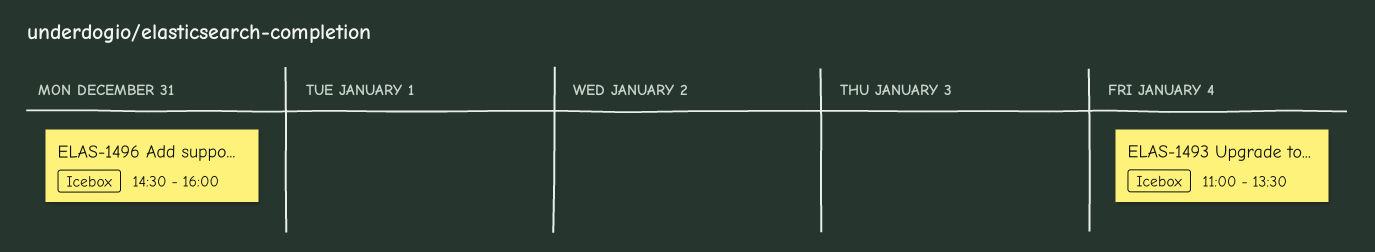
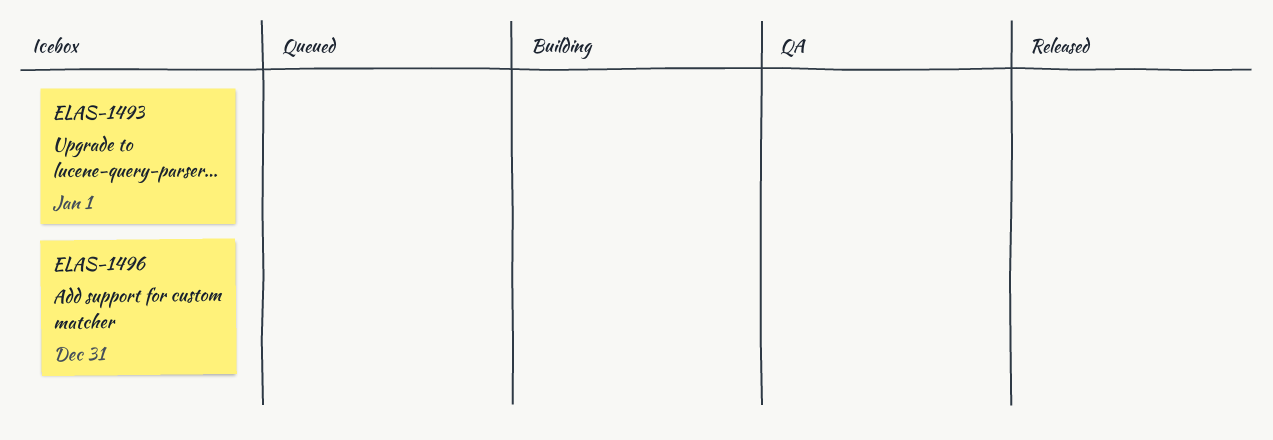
ELAS-1493, day: Jan 4 -> Jan 1

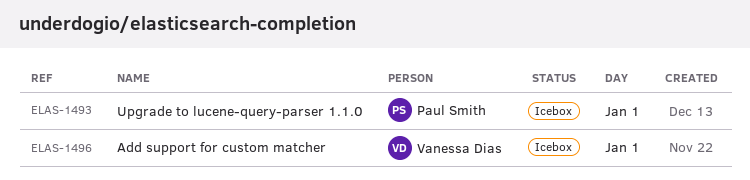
ELAS-1496, day: Dec 31 -> Jan 1

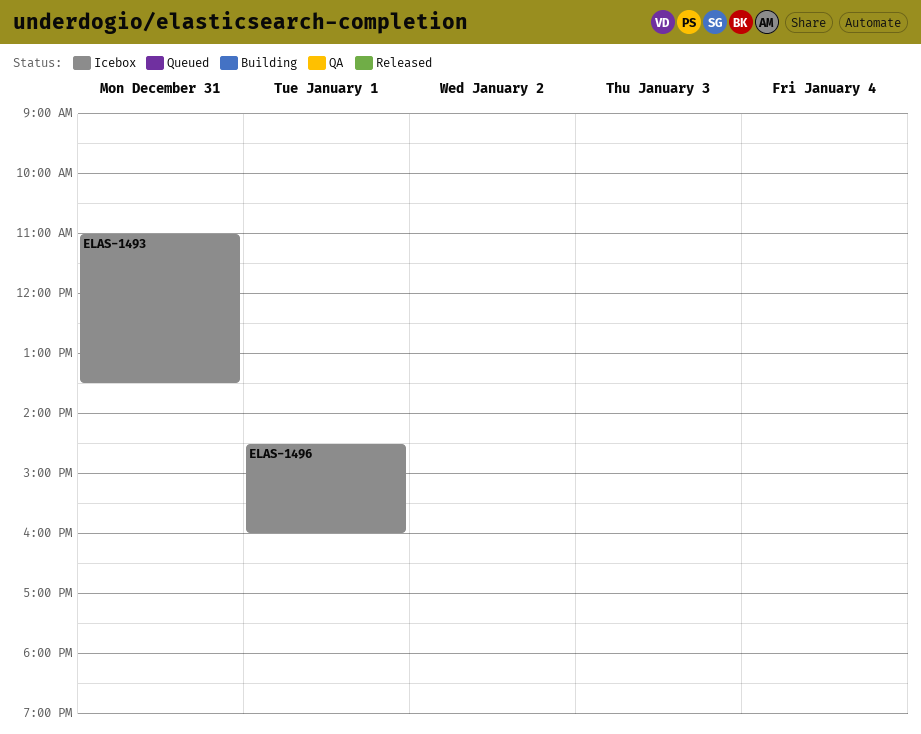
ELAS-1493, day: Jan 1 -> Dec 31

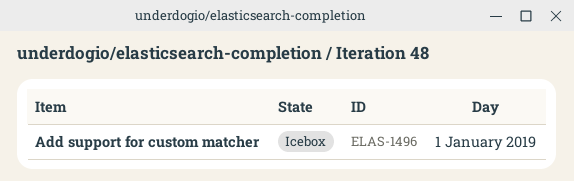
ELAS-1493: present -> none

